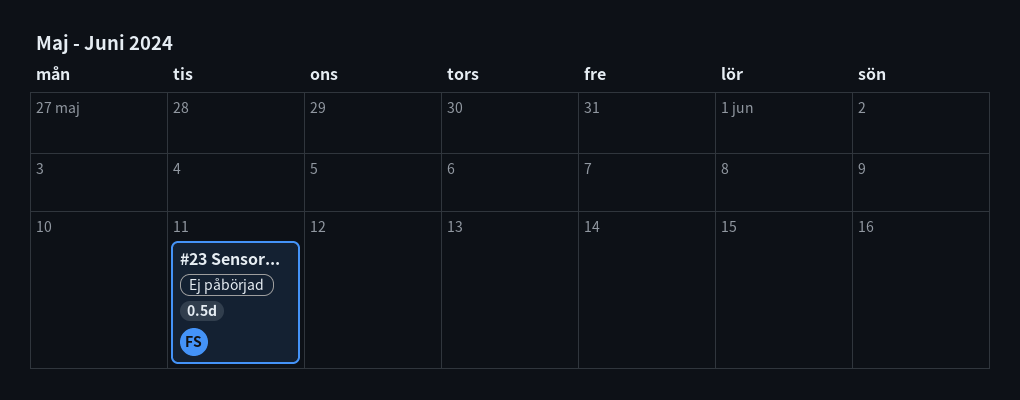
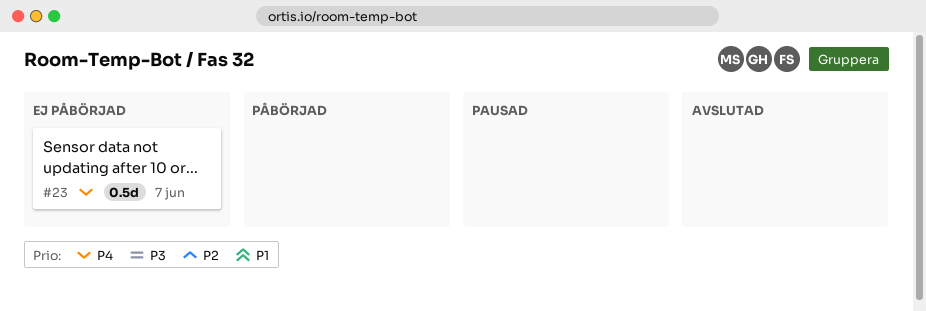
#23, due: Jun 11 -> Jun 7

